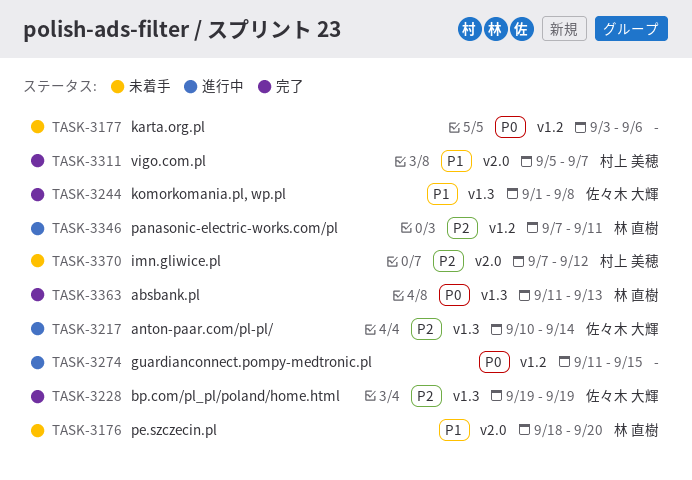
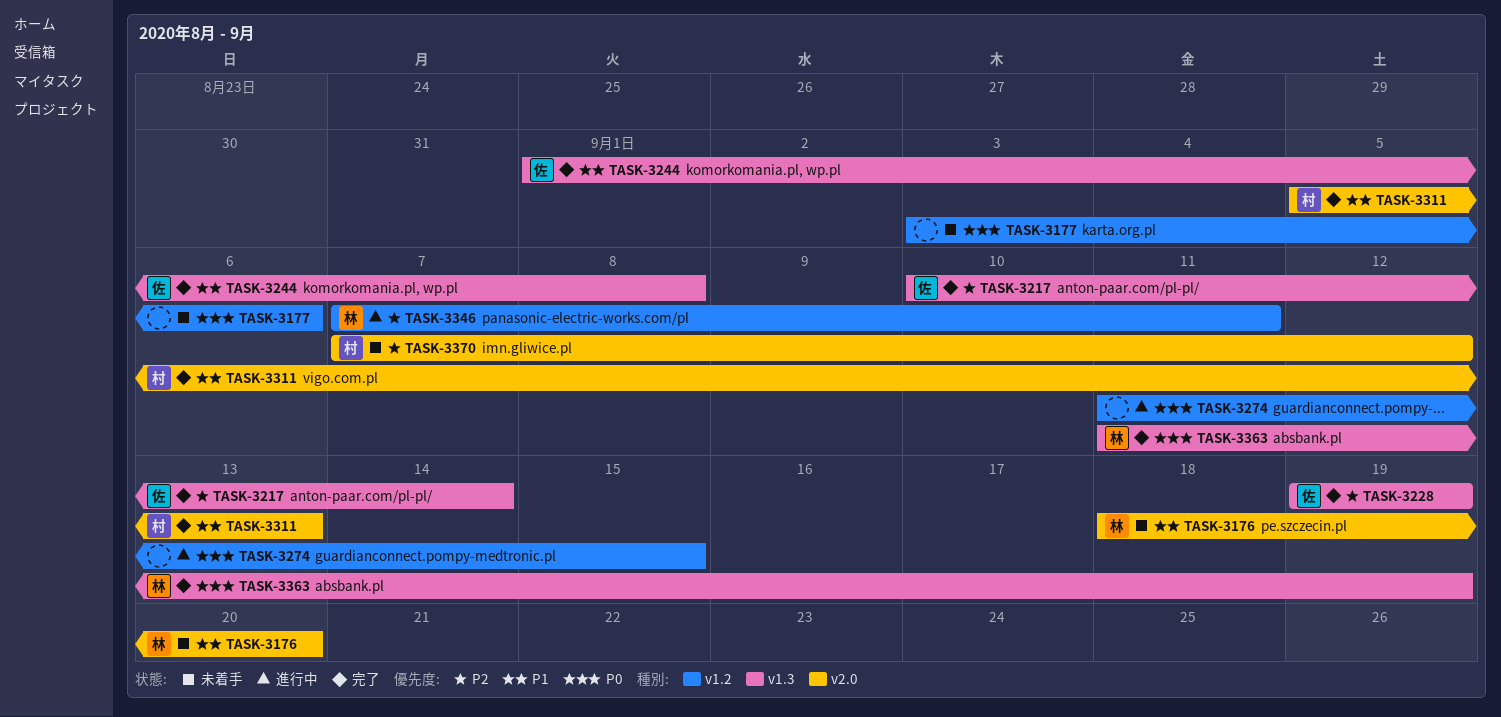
TASK-3217, status: 進行中 -> 完了
TASK-3311, due: Sep 7 -> Sep 13
TASK-3363, due: Sep 13 -> Sep 19

